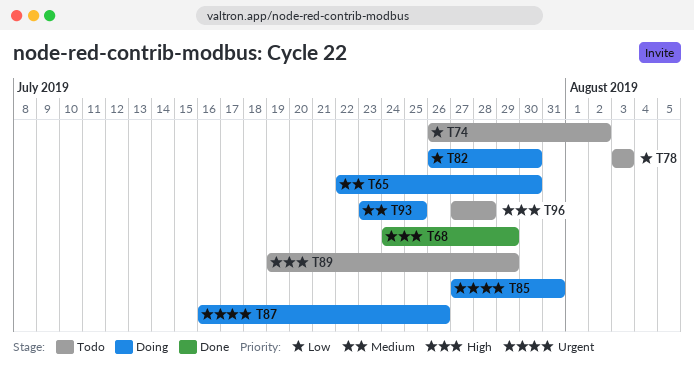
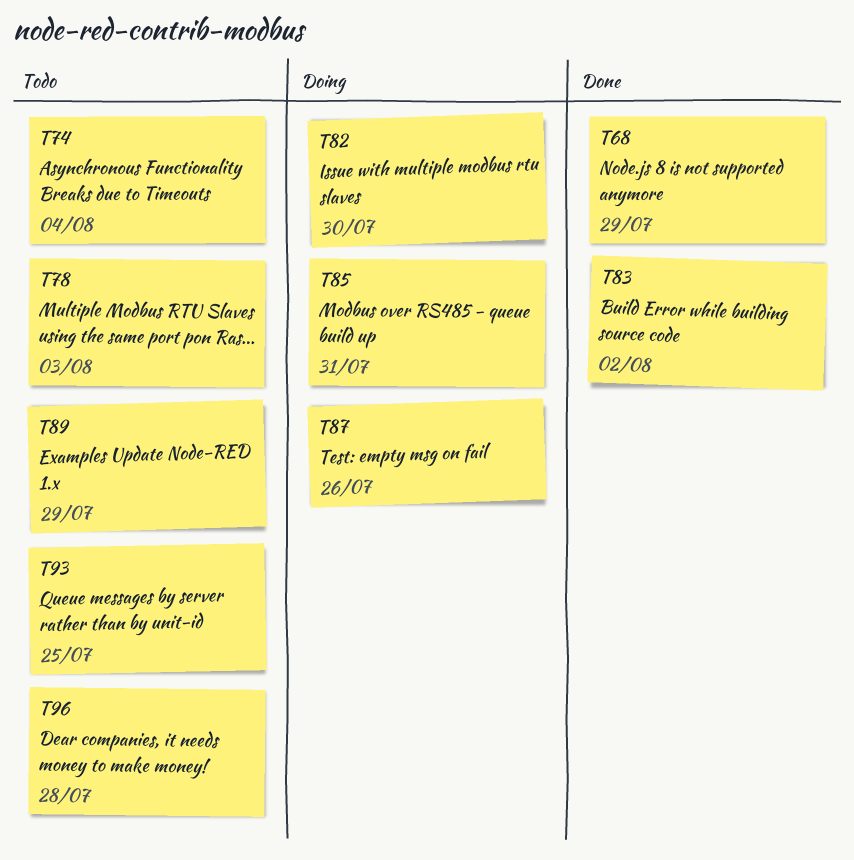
T65: present -> none
T74, due: Aug 2 -> Aug 4
T83: none -> present
T93, status: Doing -> Todo

